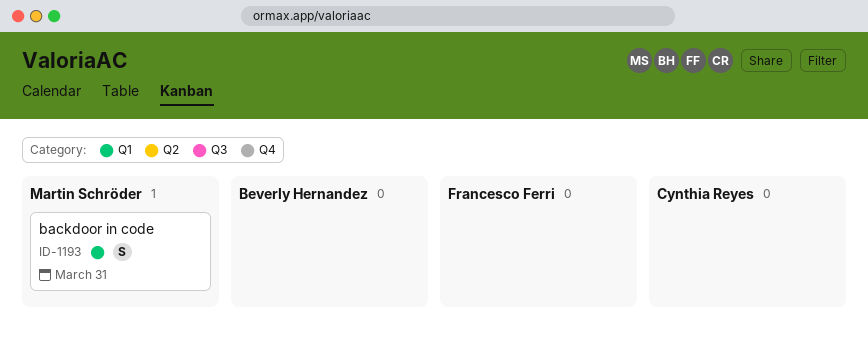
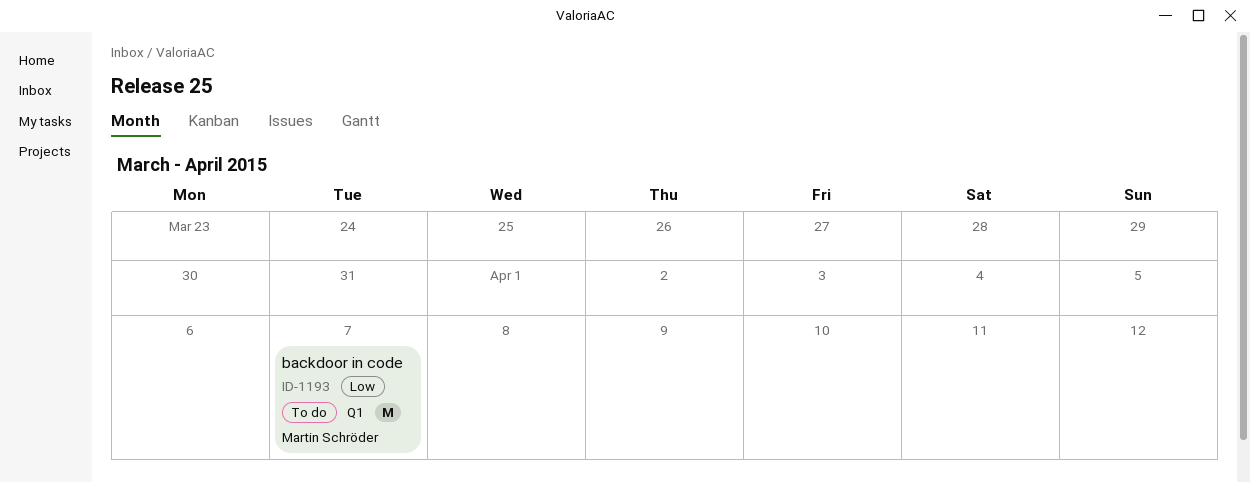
ID-1193, estimate: S -> M
ID-1193, due: Mar 31 -> Apr 7

